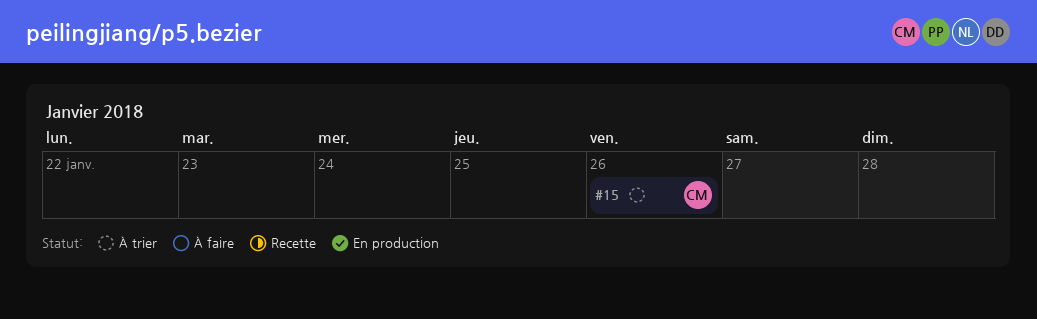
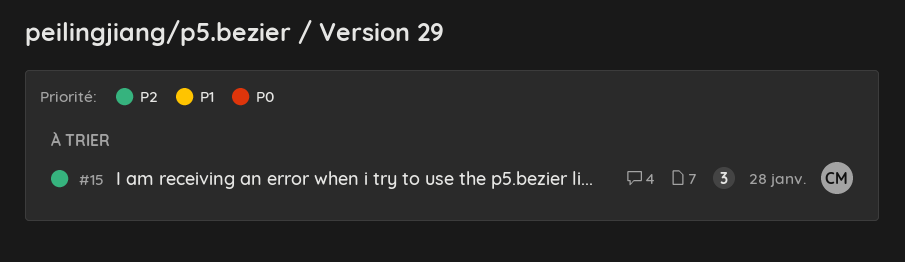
#15, due: Jan 26 -> Jan 28

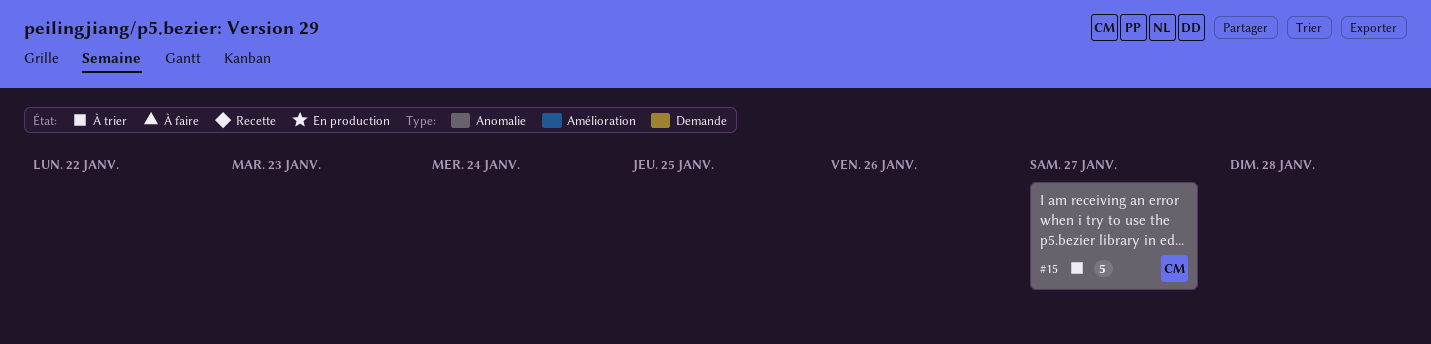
#15, estimate: 3 -> 5
#15, due: Jan 28 -> Jan 27

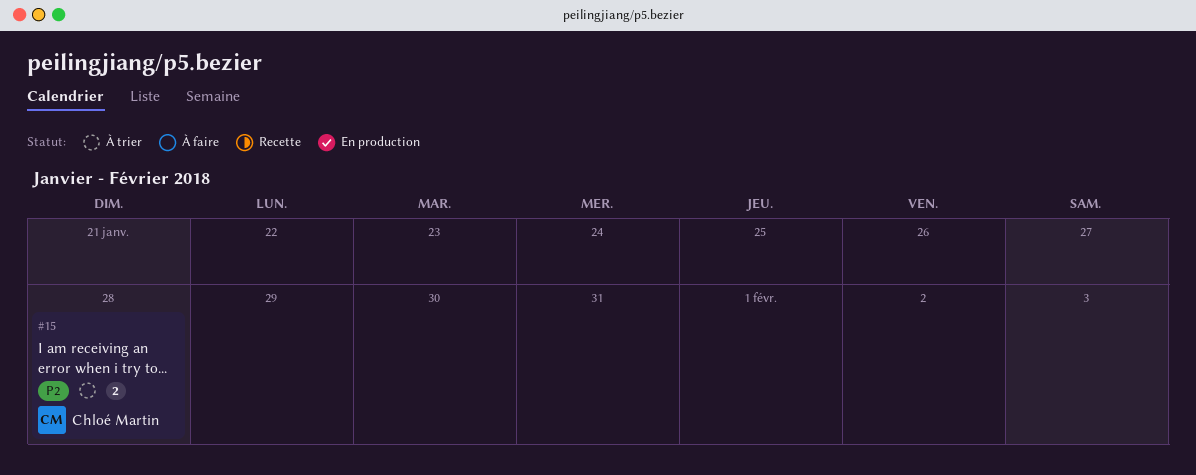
#15, estimate: 5 -> 2
#15, due: Jan 27 -> Jan 28

